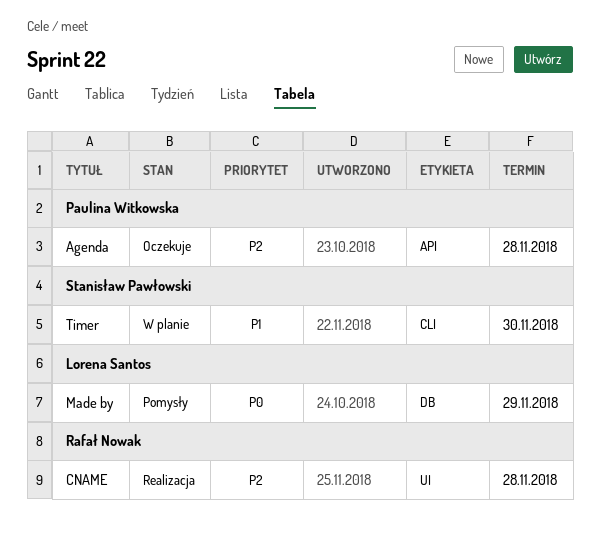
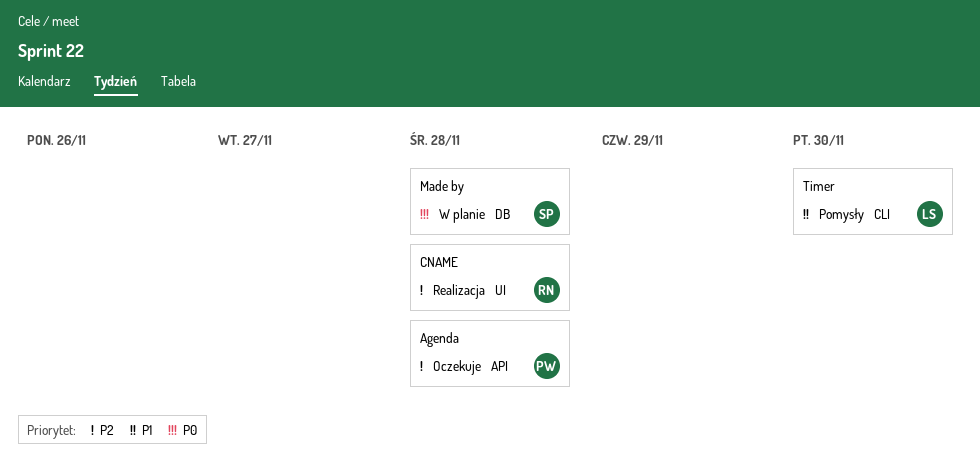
Made by, status: Pomysły -> W planie
Made by, owner: Lorena Santos -> Stanisław Pawłowski
Made by, due: Nov 29 -> Nov 28
Timer, status: W planie -> Pomysły
Timer, owner: Stanisław Pawłowski -> Lorena Santos

